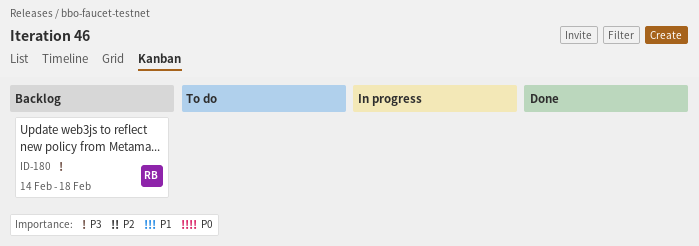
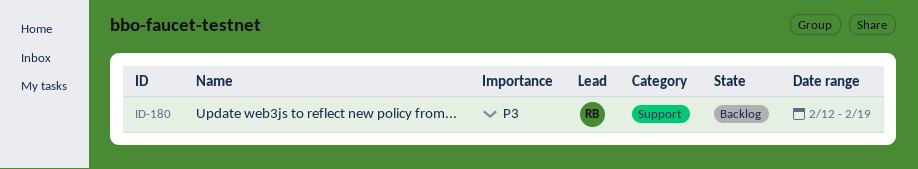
ID-180, start: Feb 14 -> Feb 12
ID-180, due: Feb 18 -> Feb 19

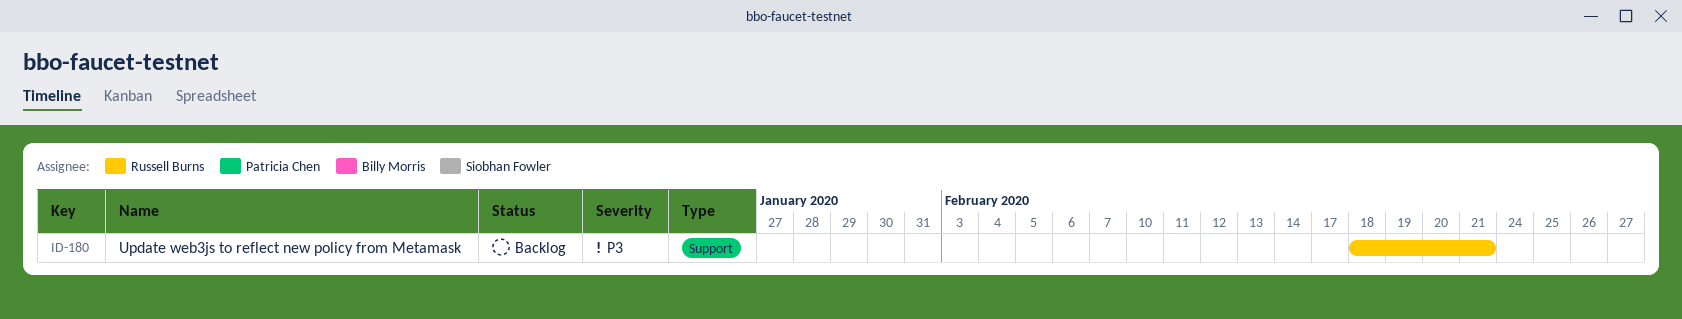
ID-180, start: Feb 12 -> Feb 18
ID-180, due: Feb 19 -> Feb 21

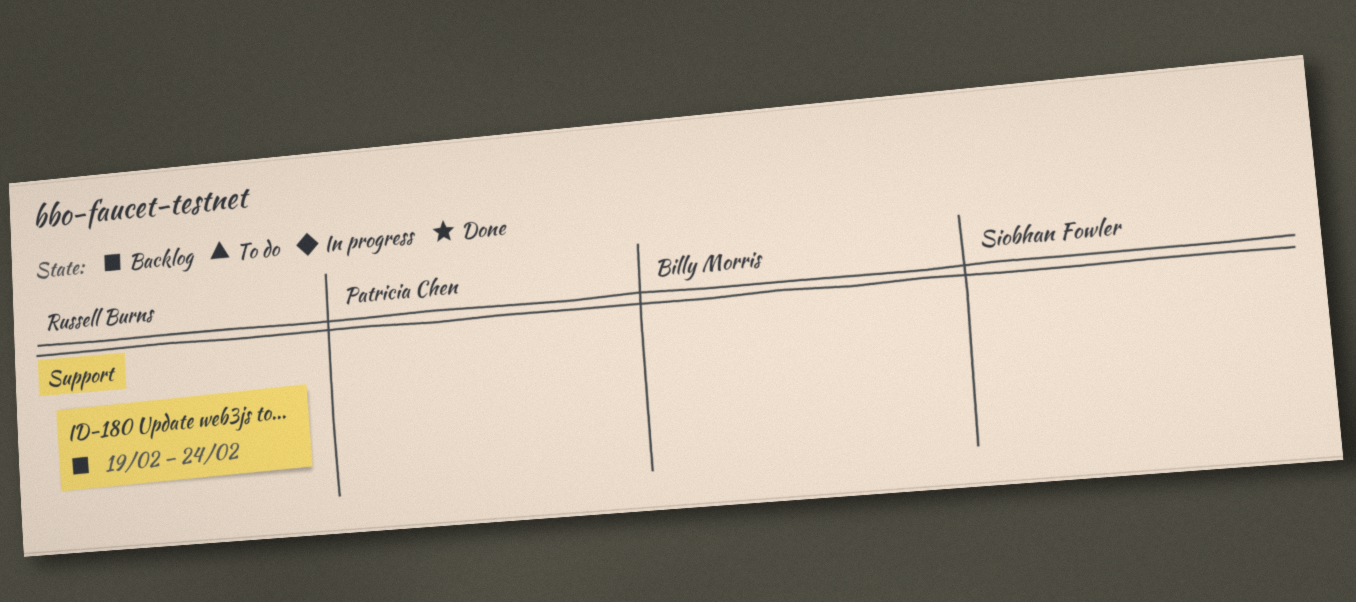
ID-180, start: Feb 18 -> Feb 19
ID-180, due: Feb 21 -> Feb 24

